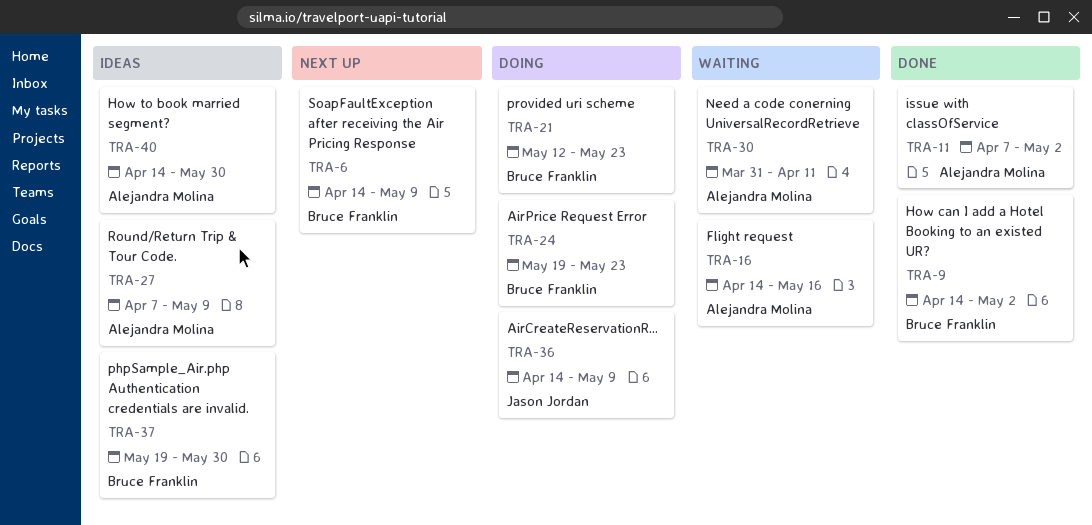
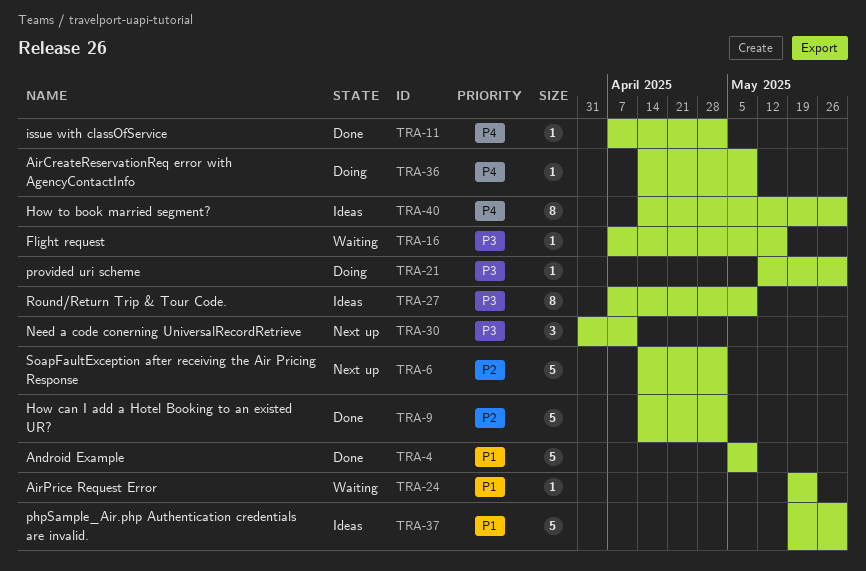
TRA-4: none -> present
TRA-6, due: May 9 -> May 2
TRA-16, start: Apr 14 -> Apr 7
TRA-21, due: May 23 -> May 30
TRA-24, status: Doing -> Waiting
TRA-30, status: Waiting -> Next up

